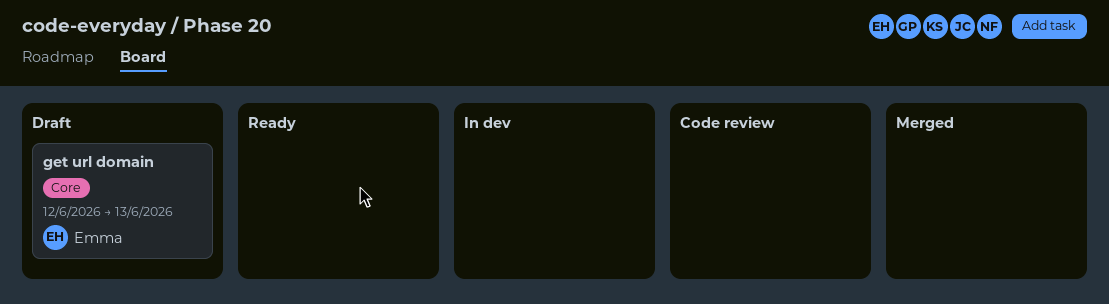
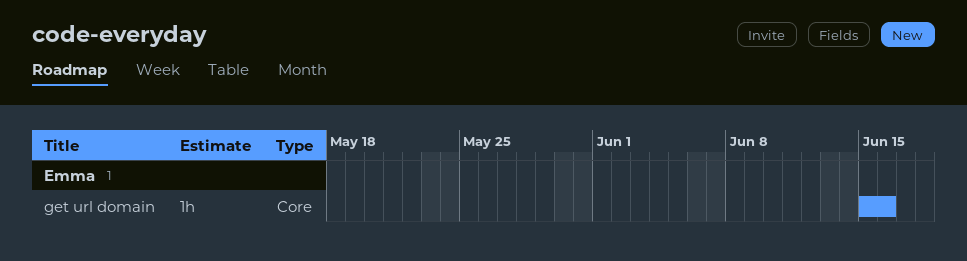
get url domain, start: Jun 12 -> Jun 15
get url domain, due: Jun 13 -> Jun 16

